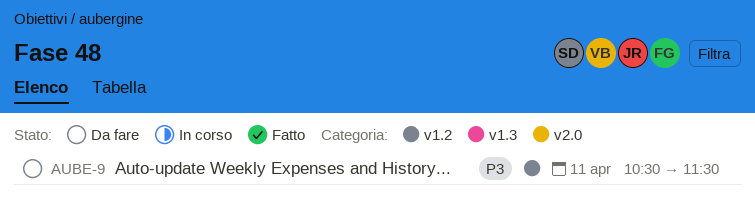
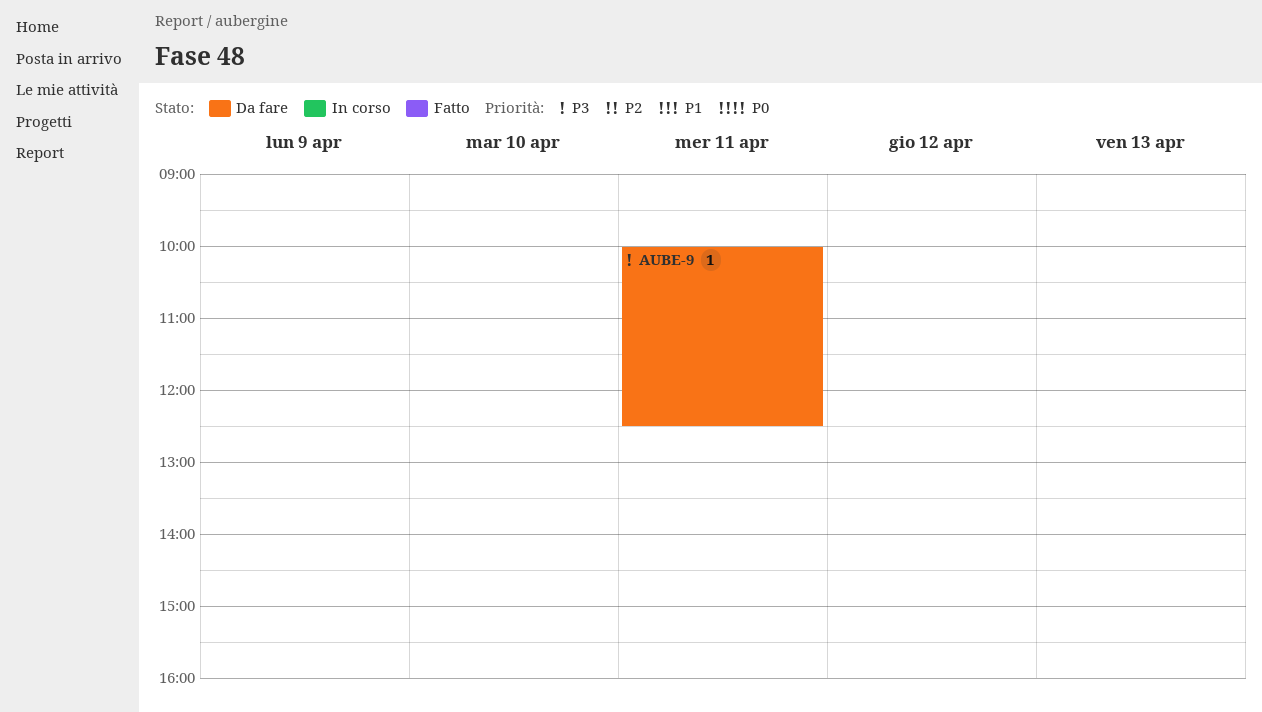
AUBE-9, begins: 10:30 -> 10:00
AUBE-9, ends: 11:30 -> 12:30

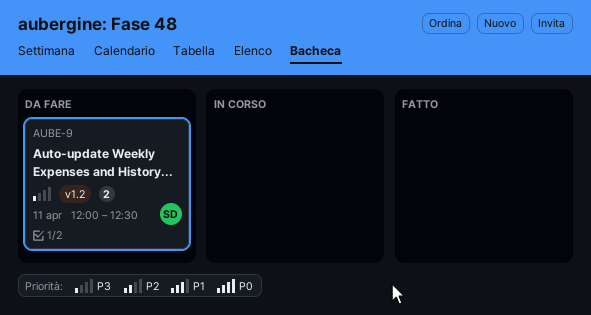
AUBE-9, estimate: 1 -> 2
AUBE-9, begins: 10:00 -> 12:00

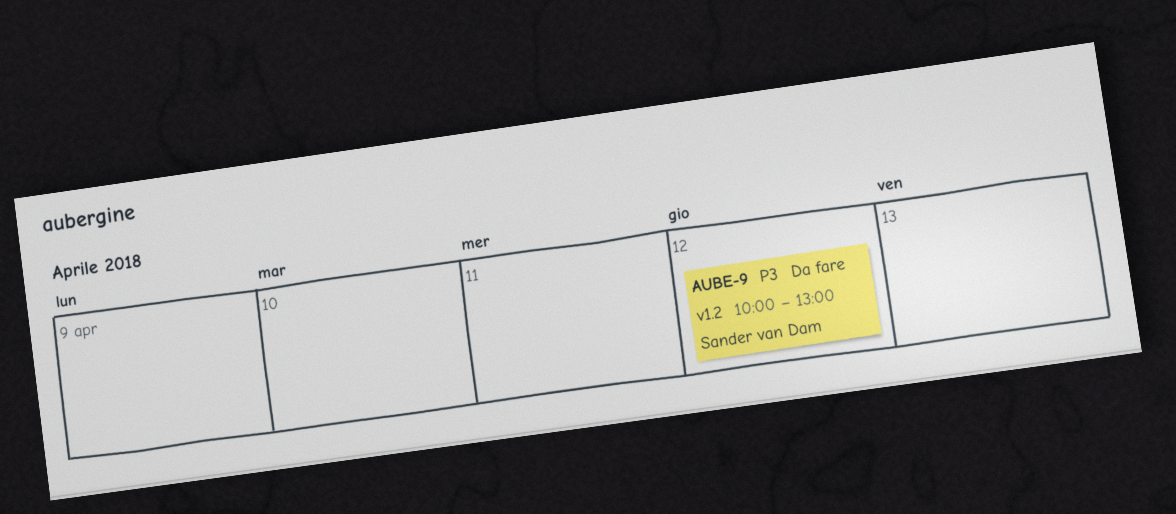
AUBE-9, day: Apr 11 -> Apr 12
AUBE-9, begins: 12:00 -> 10:00
AUBE-9, ends: 12:30 -> 13:00

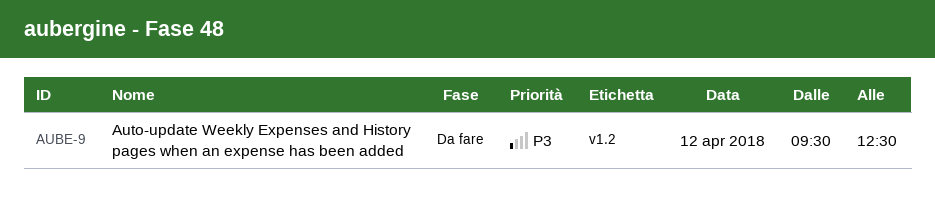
AUBE-9, begins: 10:00 -> 09:30
AUBE-9, ends: 13:00 -> 12:30

